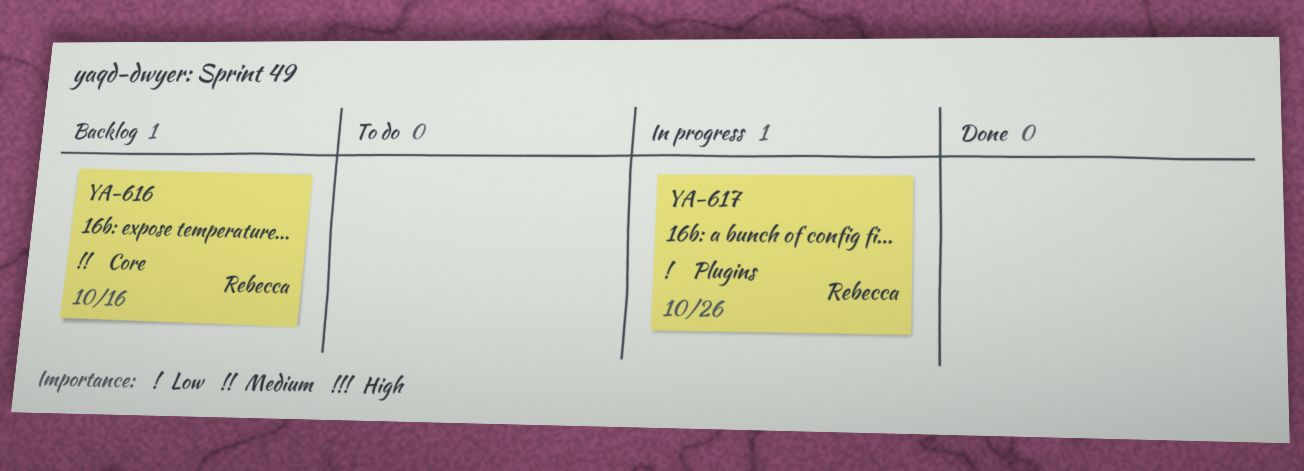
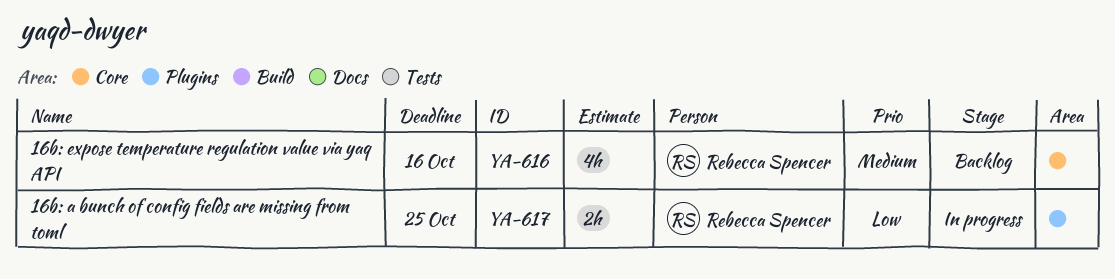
YA-617, due: Oct 26 -> Oct 25

